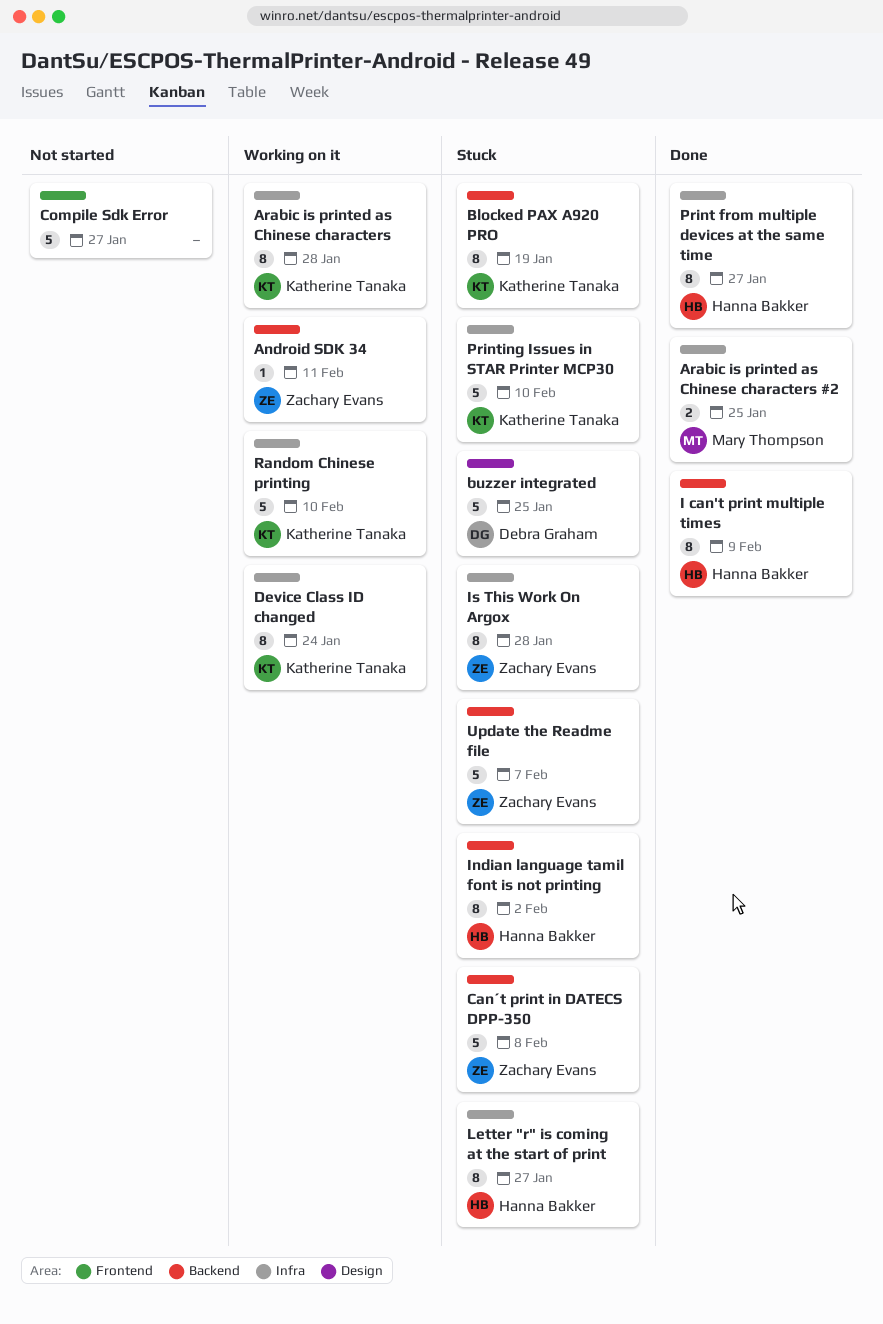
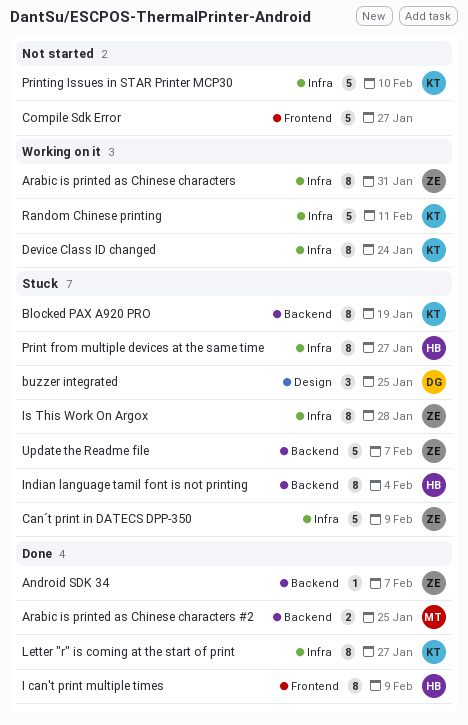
Android SDK 34, status: Working on it -> Done
Android SDK 34, due: Feb 11 -> Feb 7
Arabic is printed as Chinese characters, owner: Katherine Tanaka -> Zachary Evans
Arabic is printed as Chinese characters, due: Jan 28 -> Jan 31
Arabic is printed as Chinese characters #2, label: Infra -> Backend
buzzer integrated, estimate: 5 -> 3
Can´t print in DATECS DPP-350, label: Backend -> Infra
Can´t print in DATECS DPP-350, due: Feb 8 -> Feb 9
I can't print multiple times, label: Backend -> Frontend
Indian language tamil font is not printing, due: Feb 2 -> Feb 4
Letter "r" is coming at the start of print, status: Stuck -> Done
Letter "r" is coming at the start of print, owner: Hanna Bakker -> Katherine Tanaka
Print from multiple devices at the same time, status: Done -> Stuck
Printing Issues in STAR Printer MCP30, status: Stuck -> Not started
Random Chinese printing, due: Feb 10 -> Feb 11

